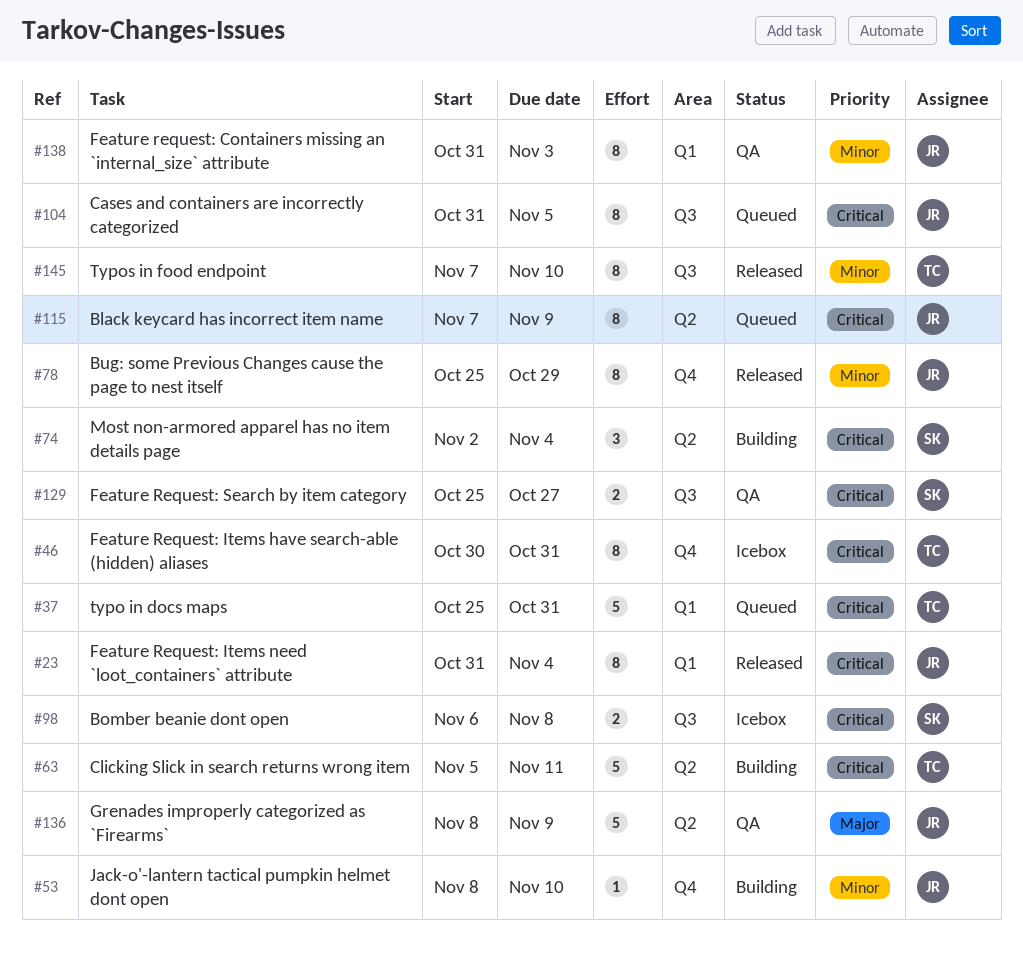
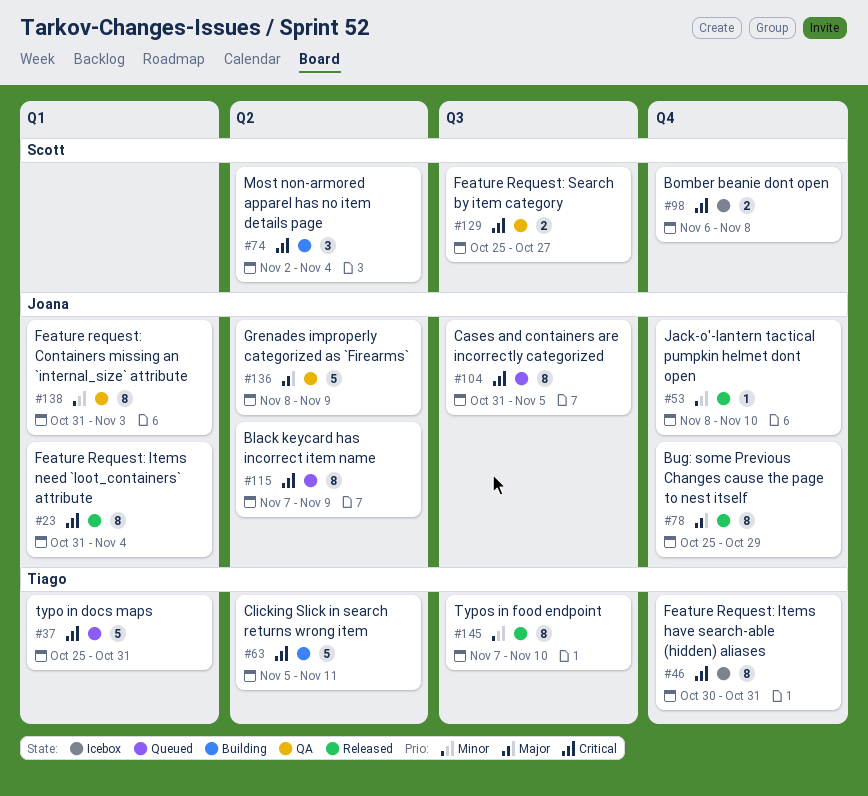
#53, status: Building -> Released
#78, priority: Minor -> Major
#98, label: Q3 -> Q4

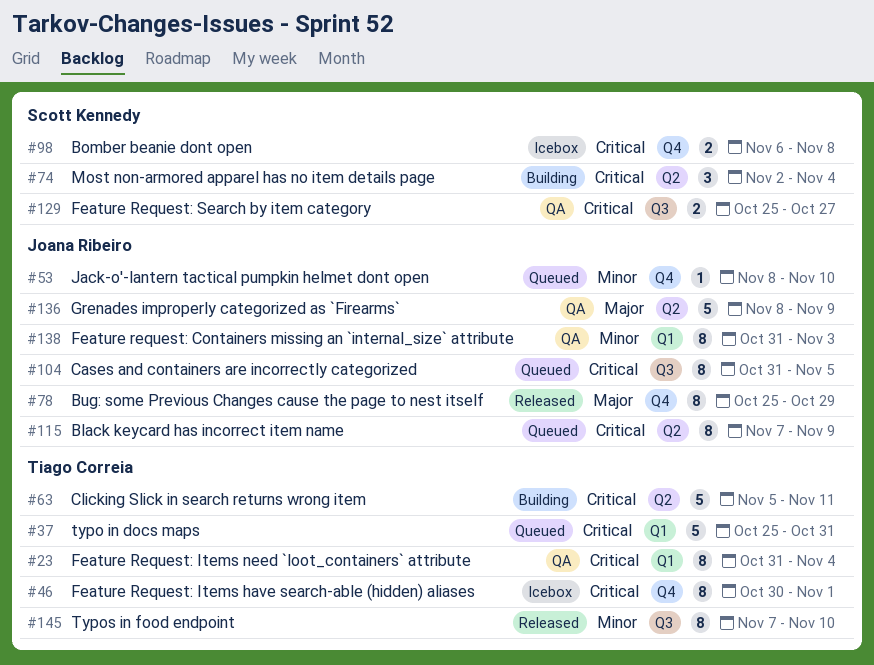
#23, status: Released -> QA
#23, owner: Joana Ribeiro -> Tiago Correia
#46, due: Oct 31 -> Nov 1
#53, status: Released -> Queued

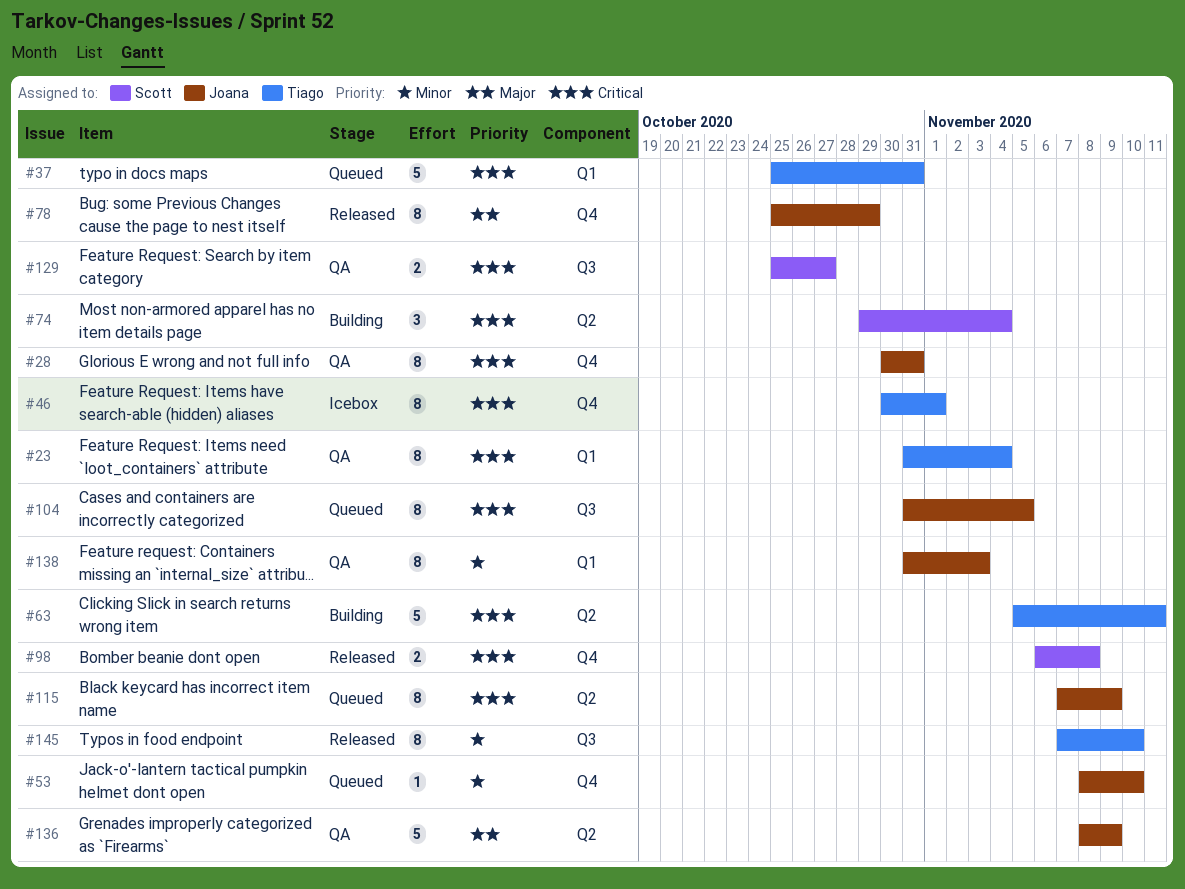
#28: none -> present
#74, start: Nov 2 -> Oct 29
#98, status: Icebox -> Released

